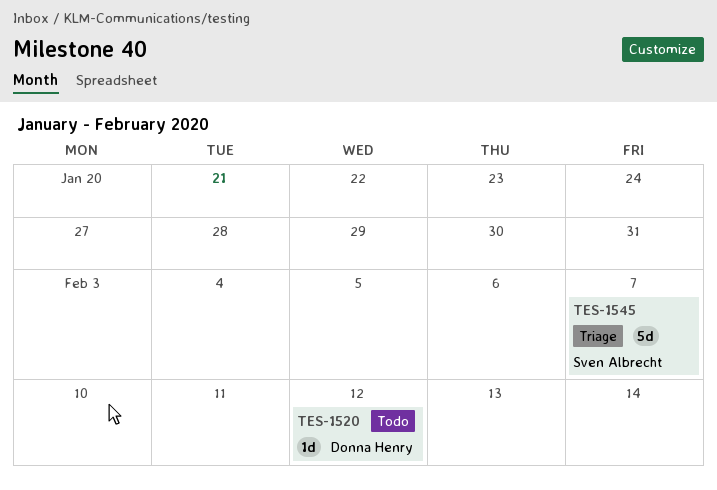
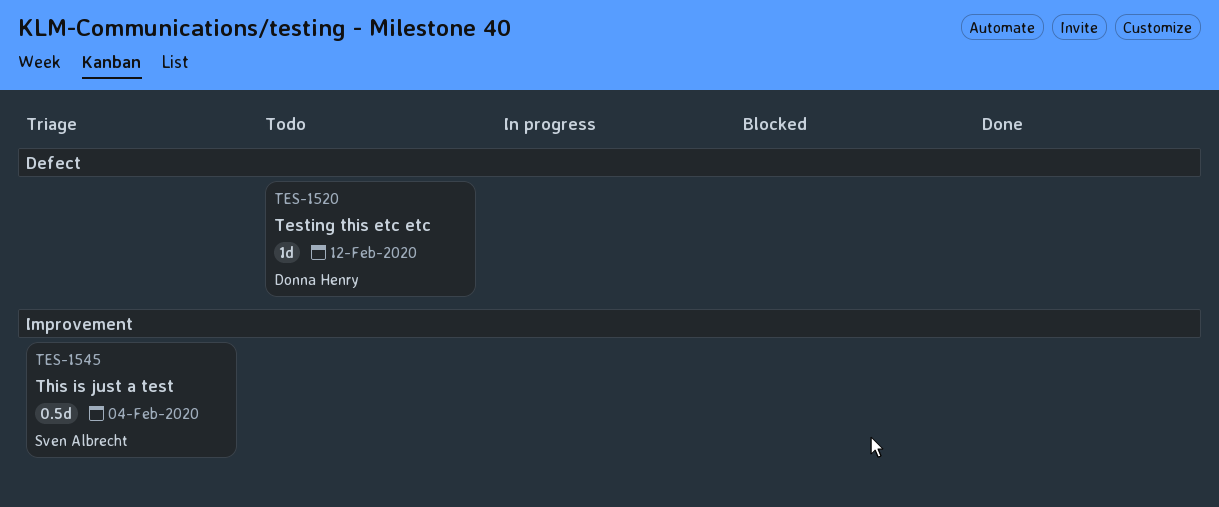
TES-1545, estimate: 5d -> 0.5d
TES-1545, due: Feb 7 -> Feb 4

